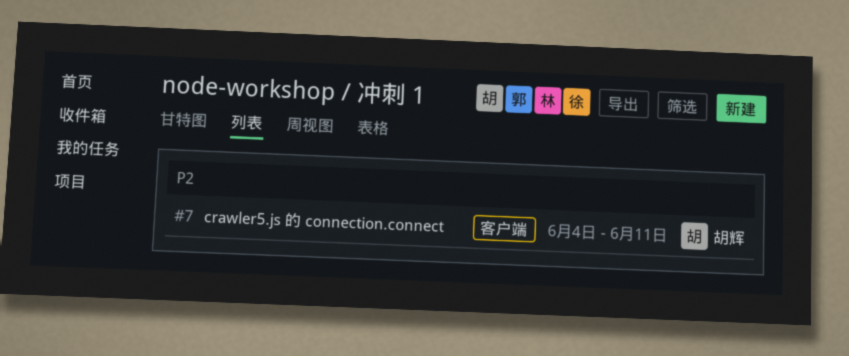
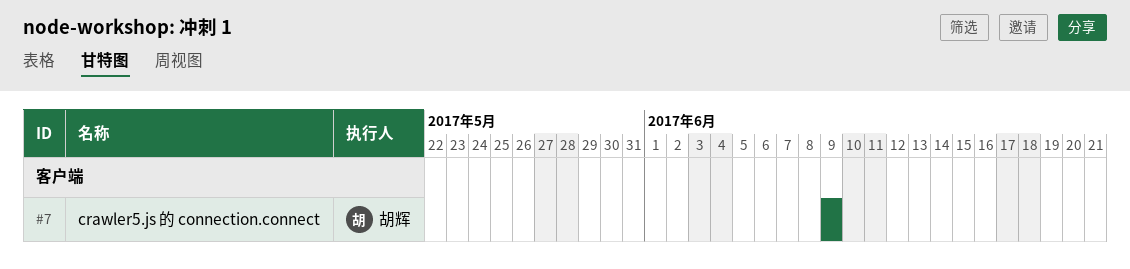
#7, start: Jun 4 -> Jun 9
#7, due: Jun 11 -> Jun 9

